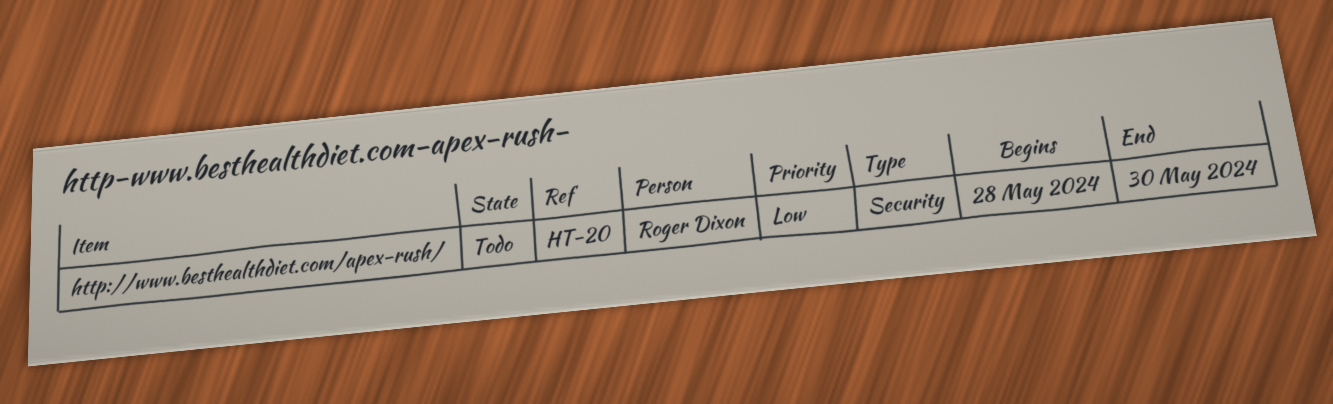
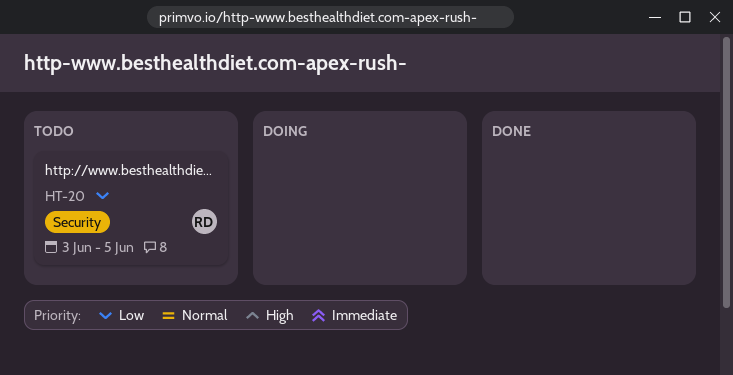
HT-20, start: May 28 -> Jun 3
HT-20, due: May 30 -> Jun 5

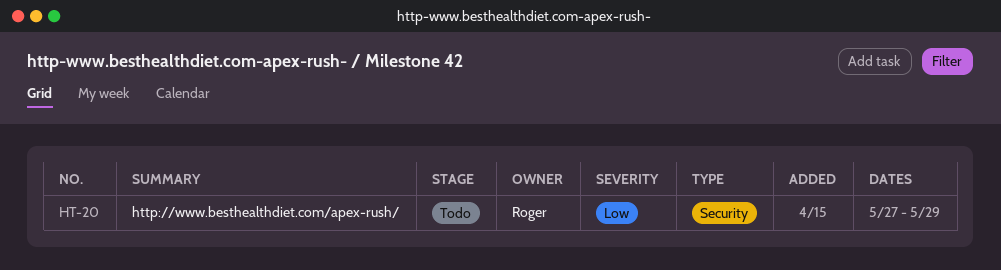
HT-20, start: Jun 3 -> May 27
HT-20, due: Jun 5 -> May 29

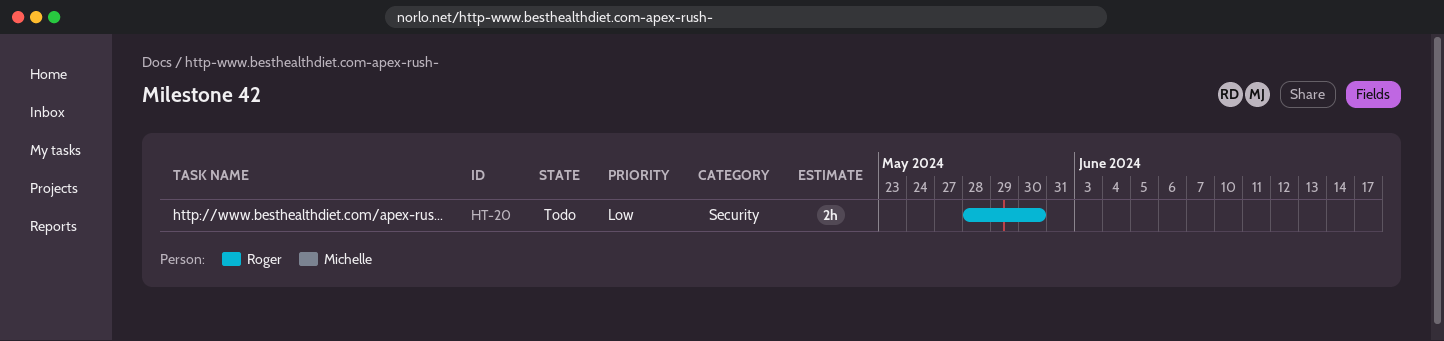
HT-20, start: May 27 -> May 28
HT-20, due: May 29 -> May 30

